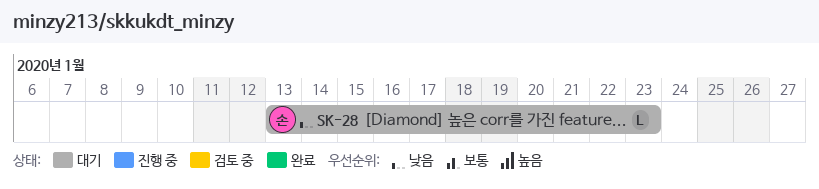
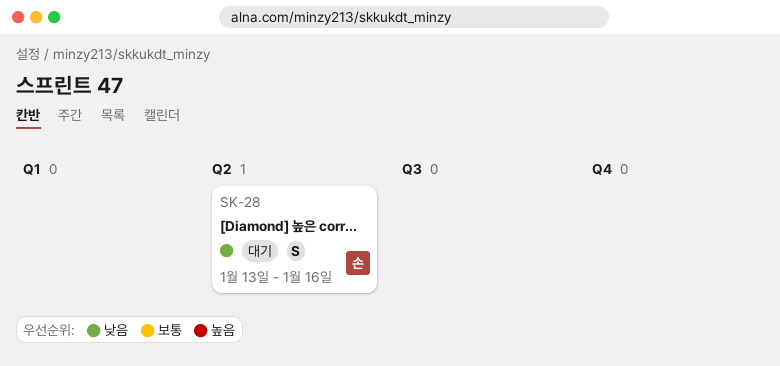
SK-28, estimate: L -> S
SK-28, due: Jan 23 -> Jan 16

